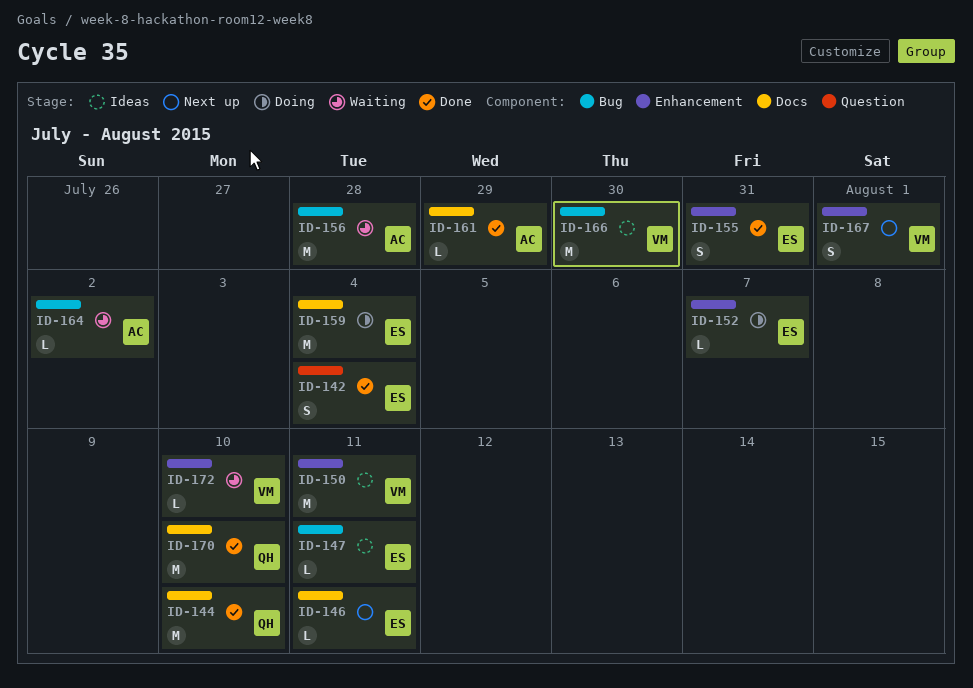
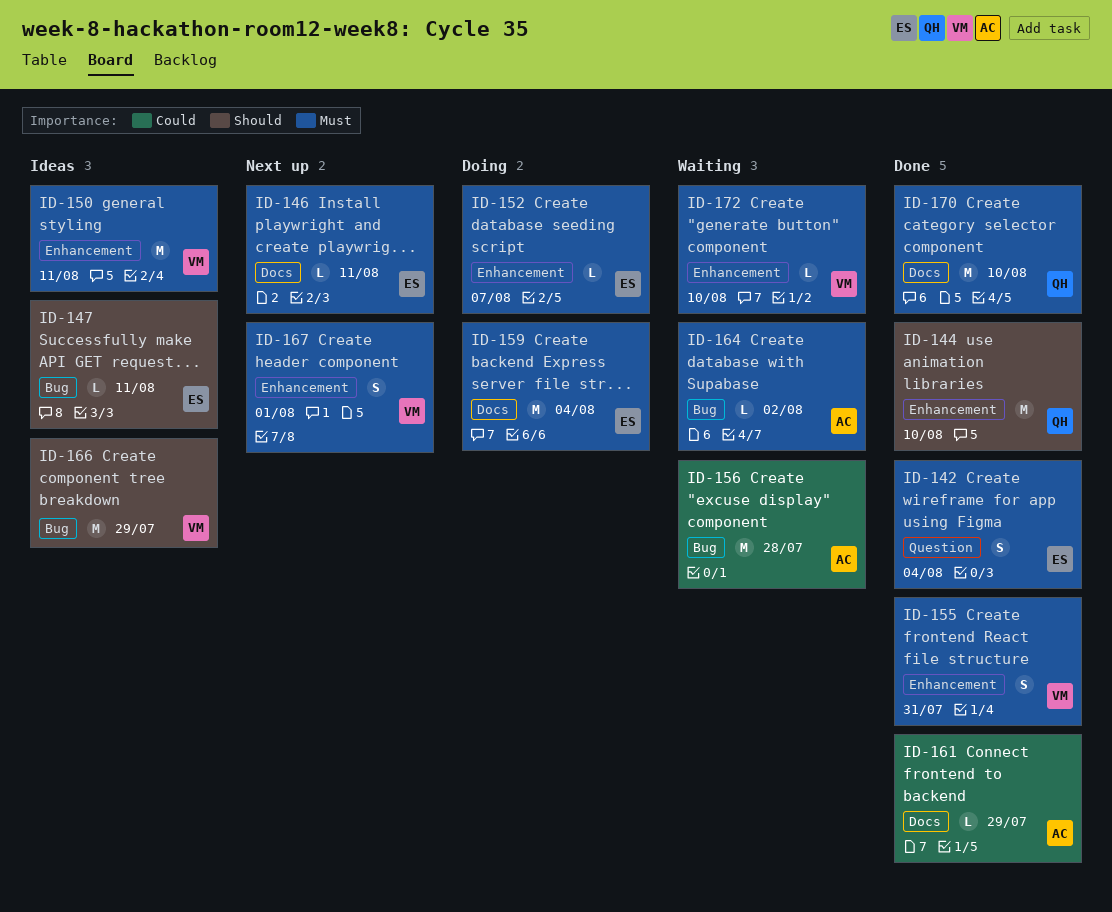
ID-144, label: Docs -> Enhancement
ID-155, owner: ES -> VM
ID-166, due: Jul 30 -> Jul 29

